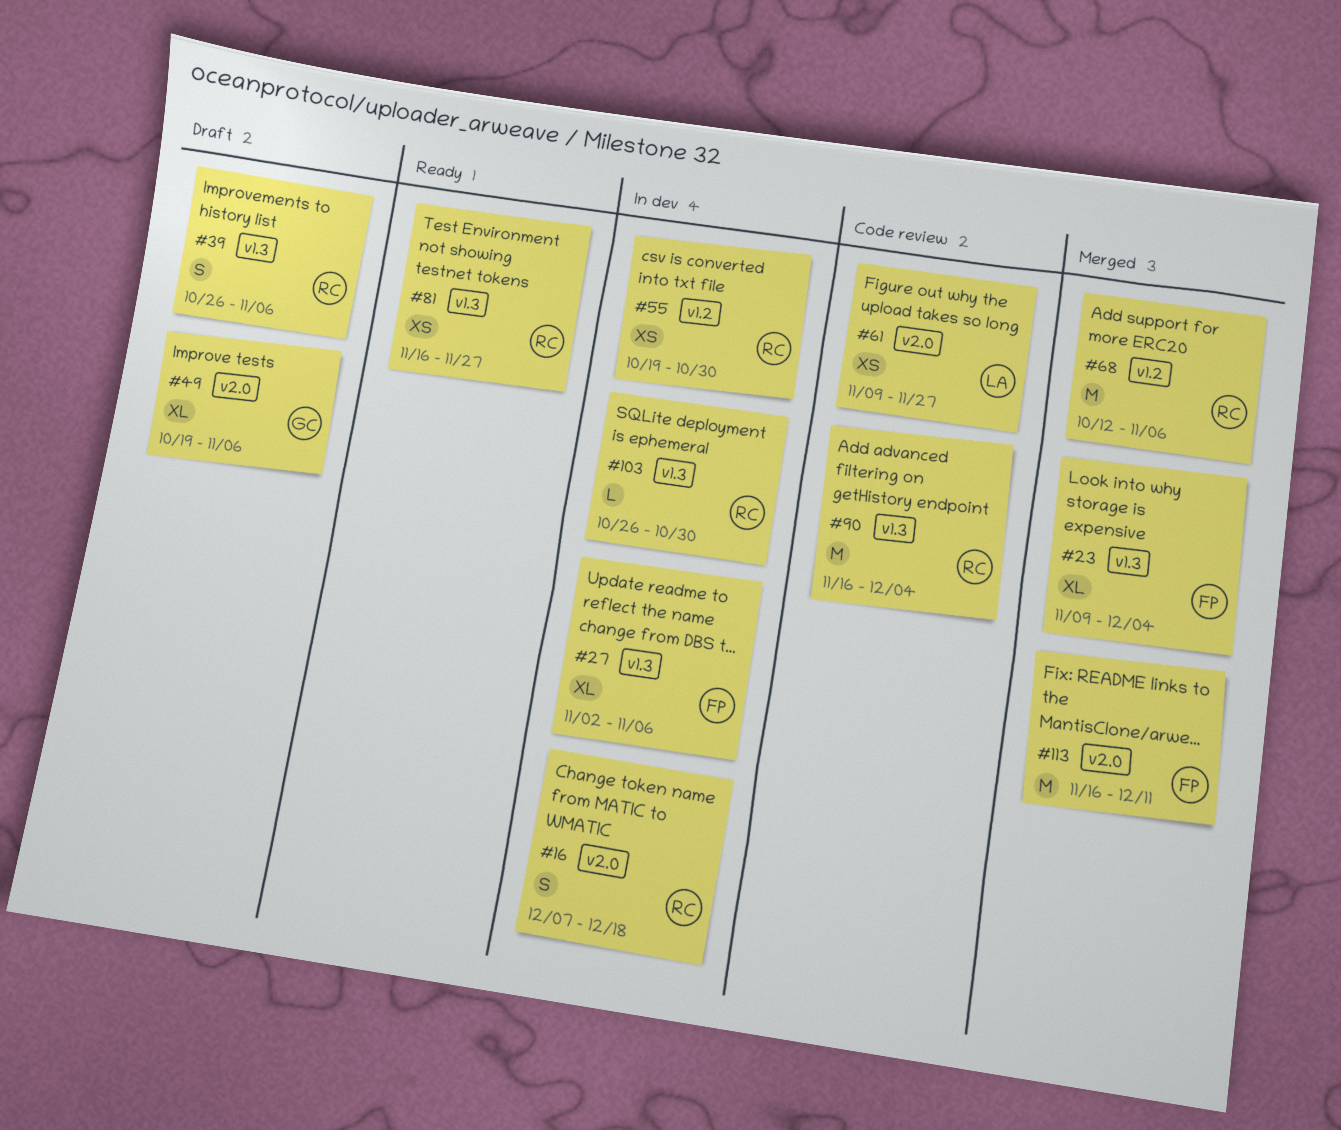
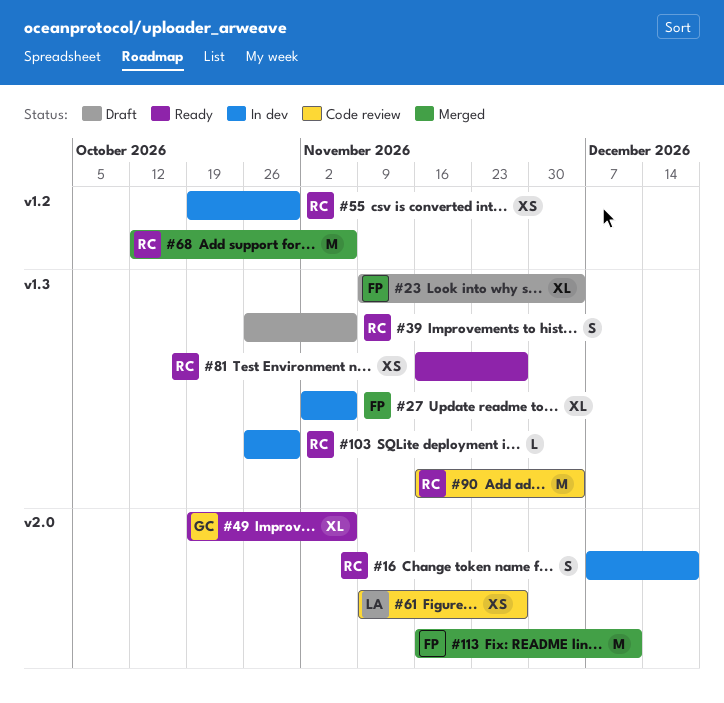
#23, status: Merged -> Draft
#49, status: Draft -> Ready

